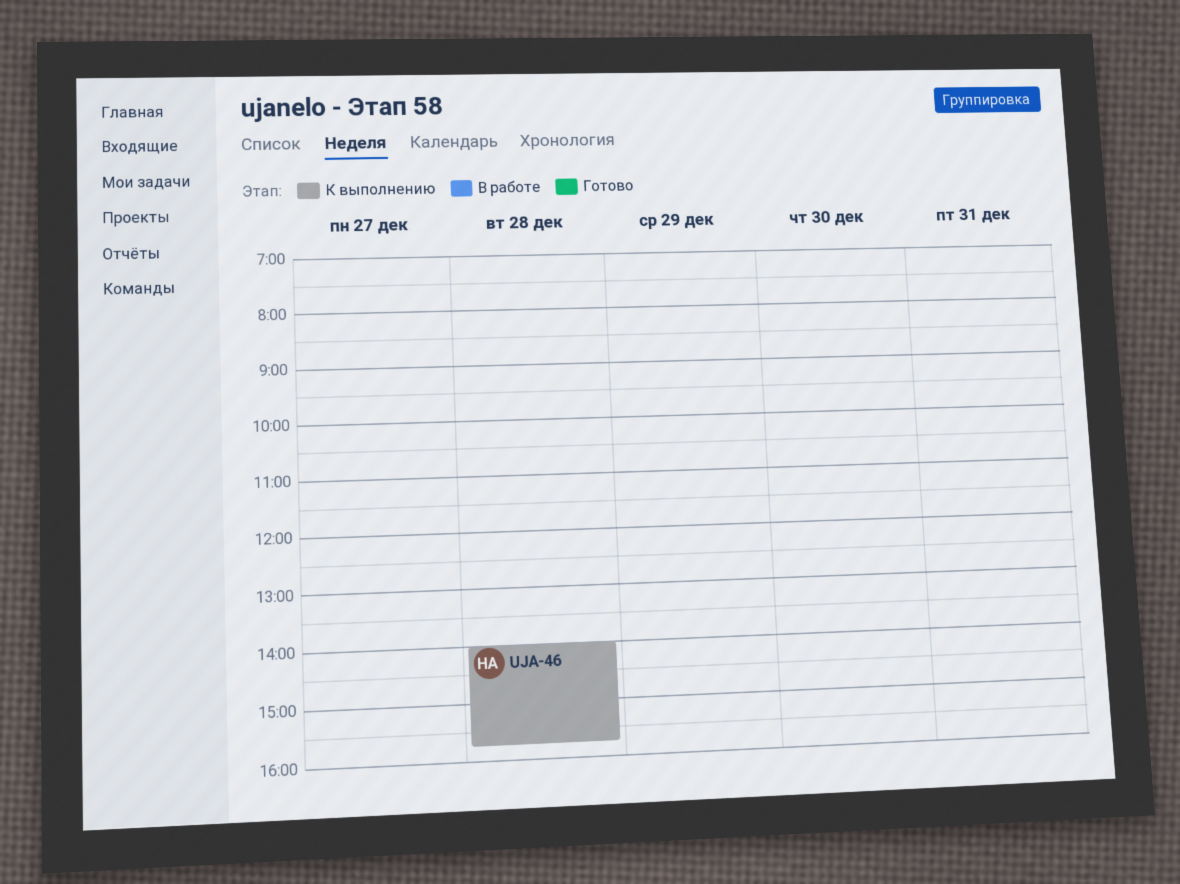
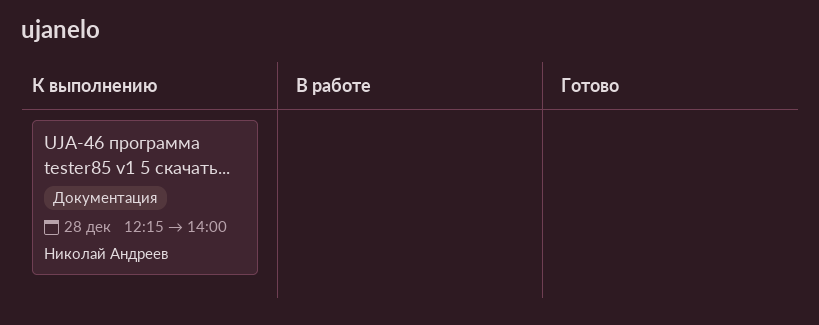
UJA-46, begins: 14:00 -> 12:15
UJA-46, ends: 15:45 -> 14:00

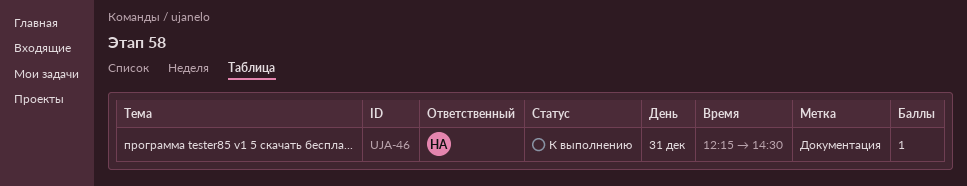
UJA-46, day: Dec 28 -> Dec 31
UJA-46, ends: 14:00 -> 14:30

